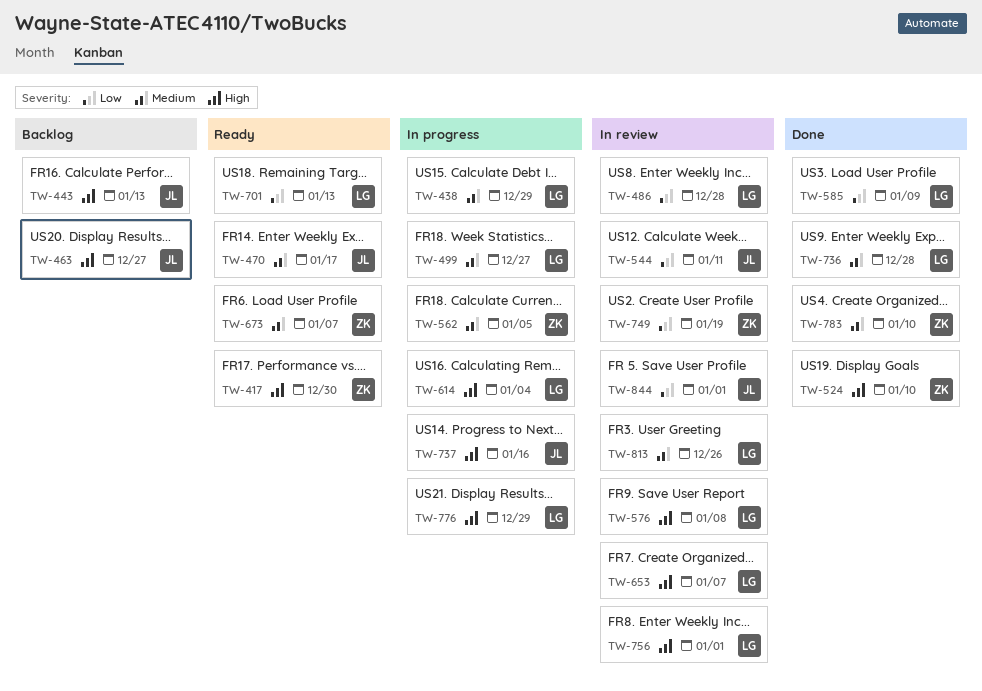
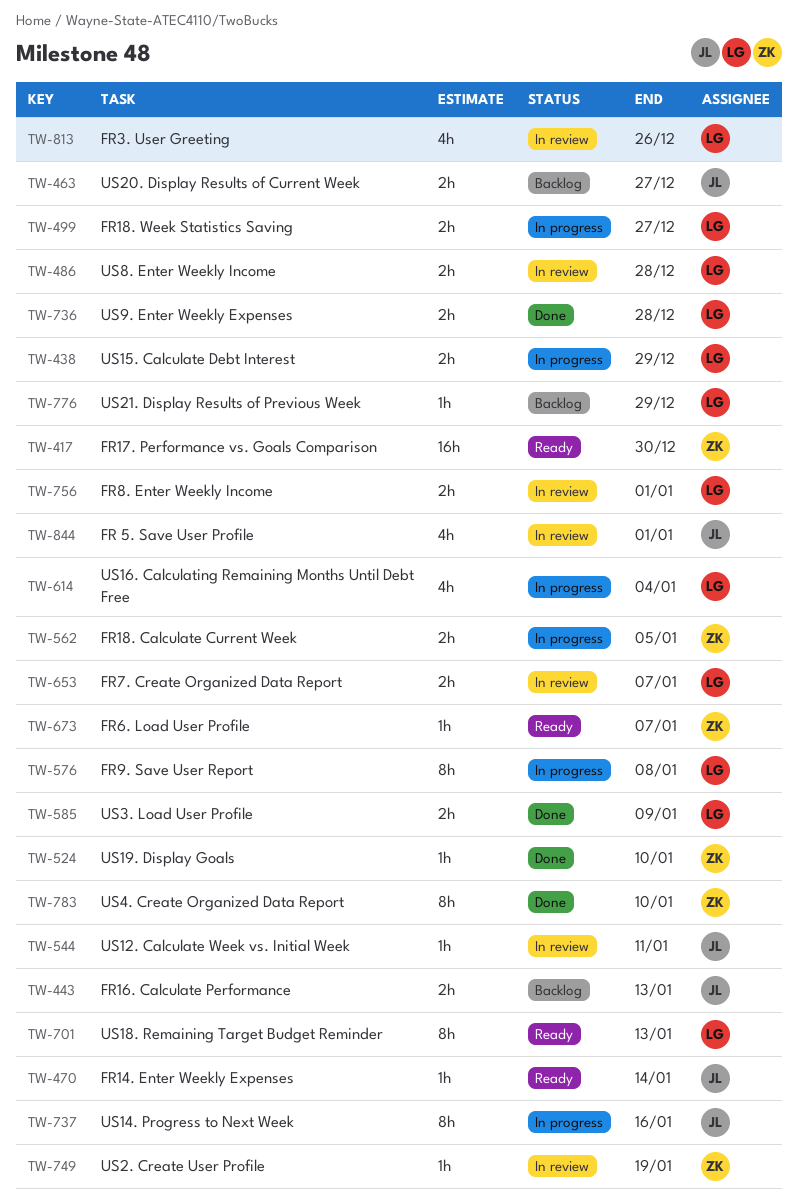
TW-470, due: Jan 17 -> Jan 14
TW-576, status: In review -> In progress
TW-776, status: In progress -> Backlog

